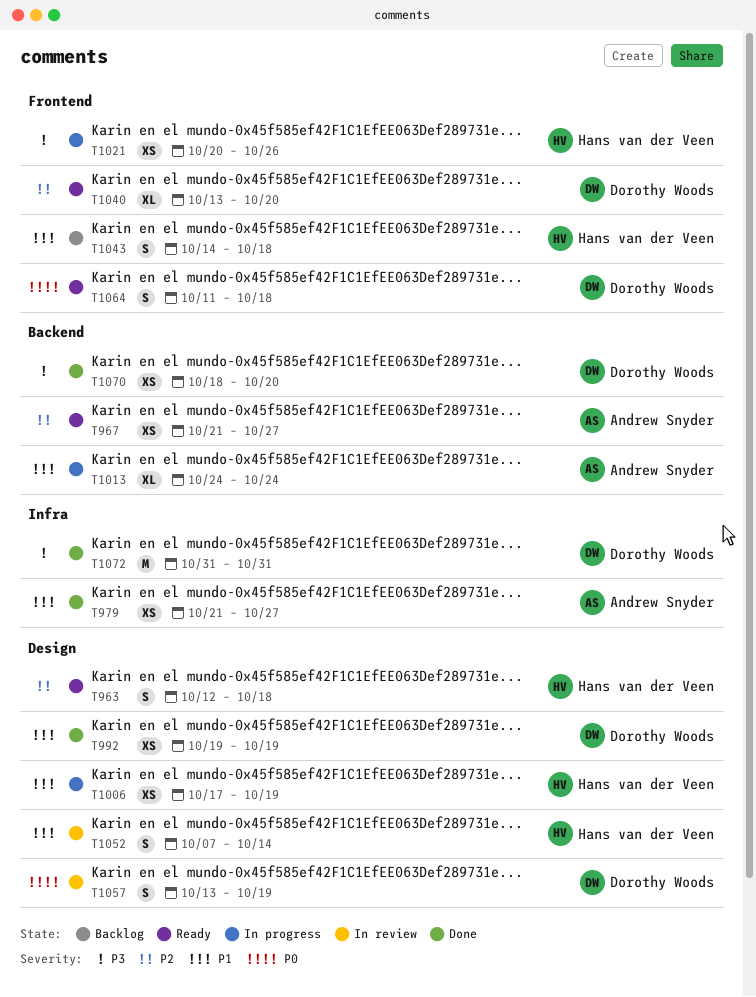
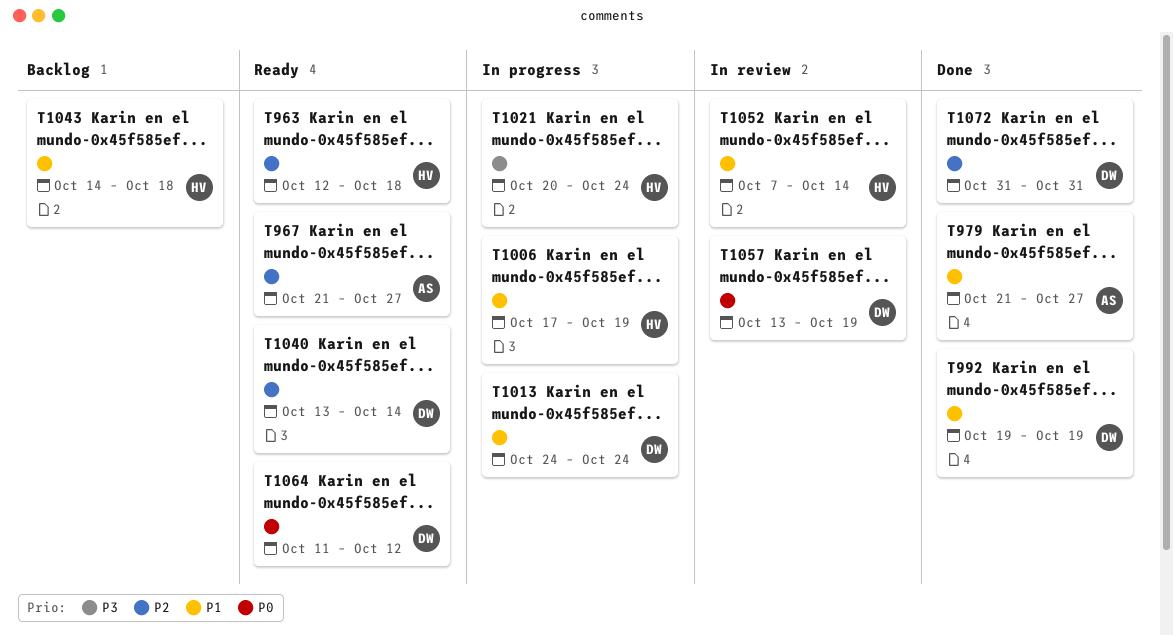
T1013, owner: Andrew Snyder -> Dorothy Woods
T1021, due: Oct 26 -> Oct 24
T1040, due: Oct 20 -> Oct 14
T1064, due: Oct 18 -> Oct 12
T1070: present -> none
T1072, priority: P3 -> P2

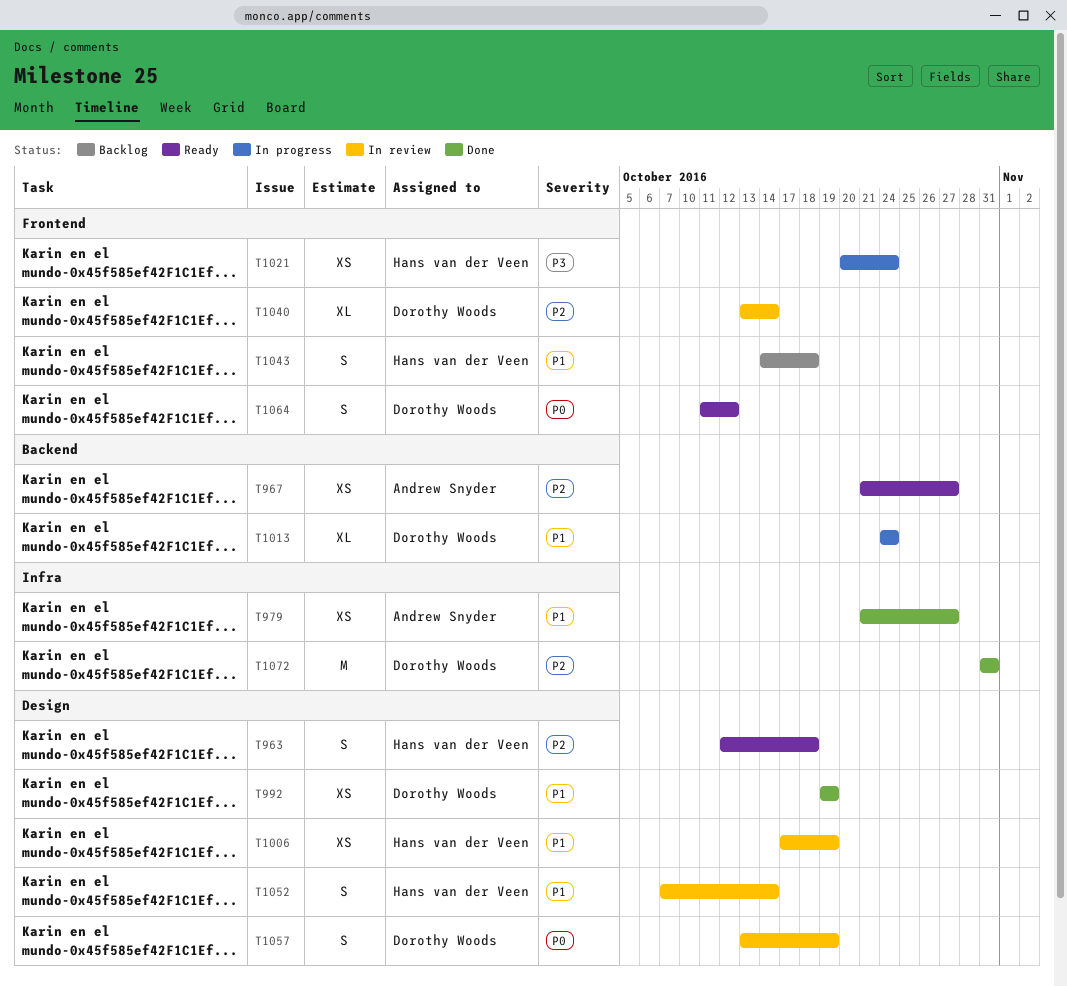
T1006, status: In progress -> In review
T1040, status: Ready -> In review

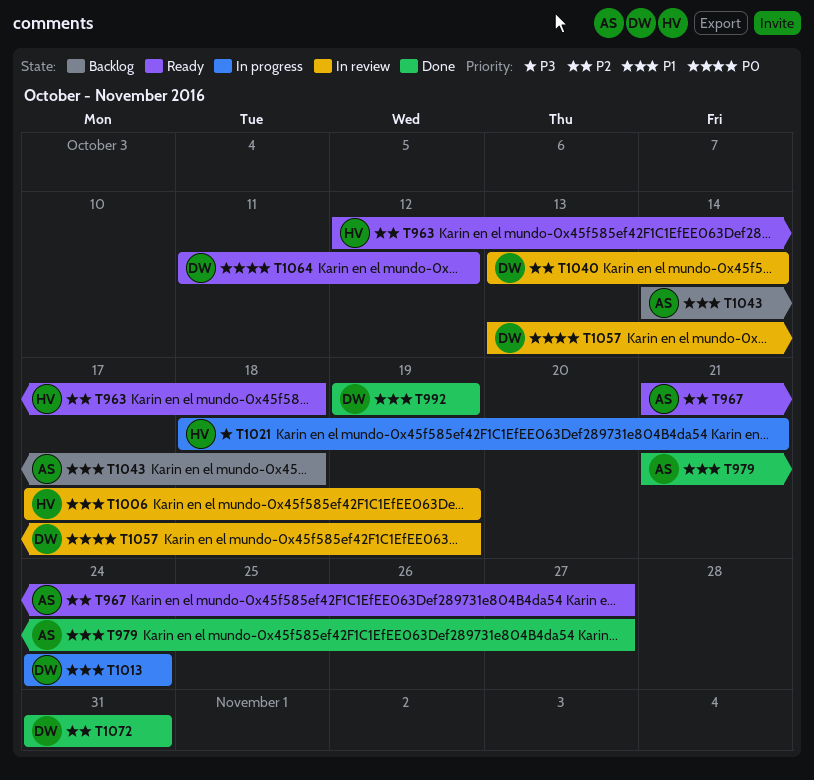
T1021, start: Oct 20 -> Oct 18
T1021, due: Oct 24 -> Oct 21
T1043, owner: Hans van der Veen -> Andrew Snyder
T1052: present -> none

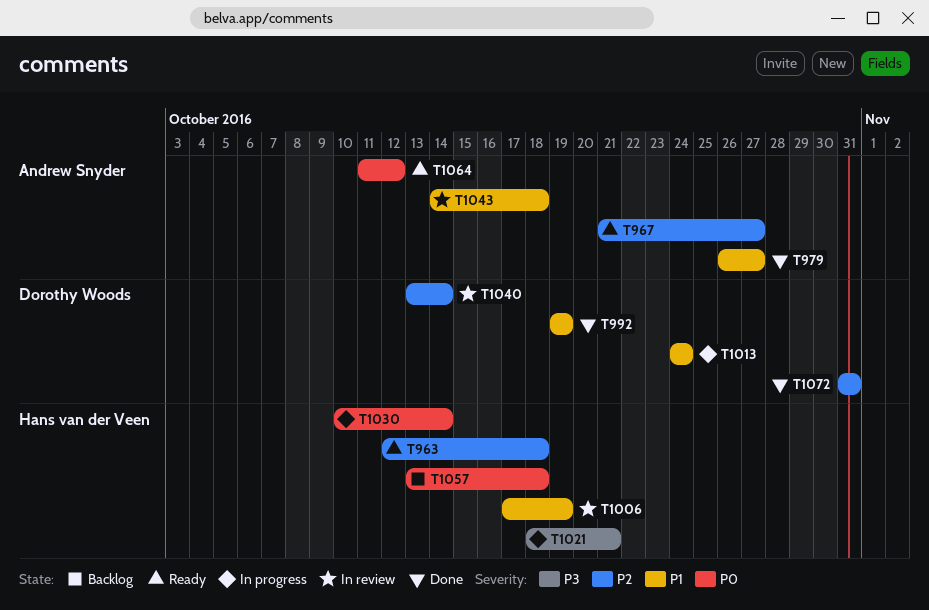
T979, start: Oct 21 -> Oct 26
T1030: none -> present
T1043, status: Backlog -> In review
T1057, status: In review -> Backlog
T1057, owner: Dorothy Woods -> Hans van der Veen
T1057, due: Oct 19 -> Oct 18
T1064, owner: Dorothy Woods -> Andrew Snyder

